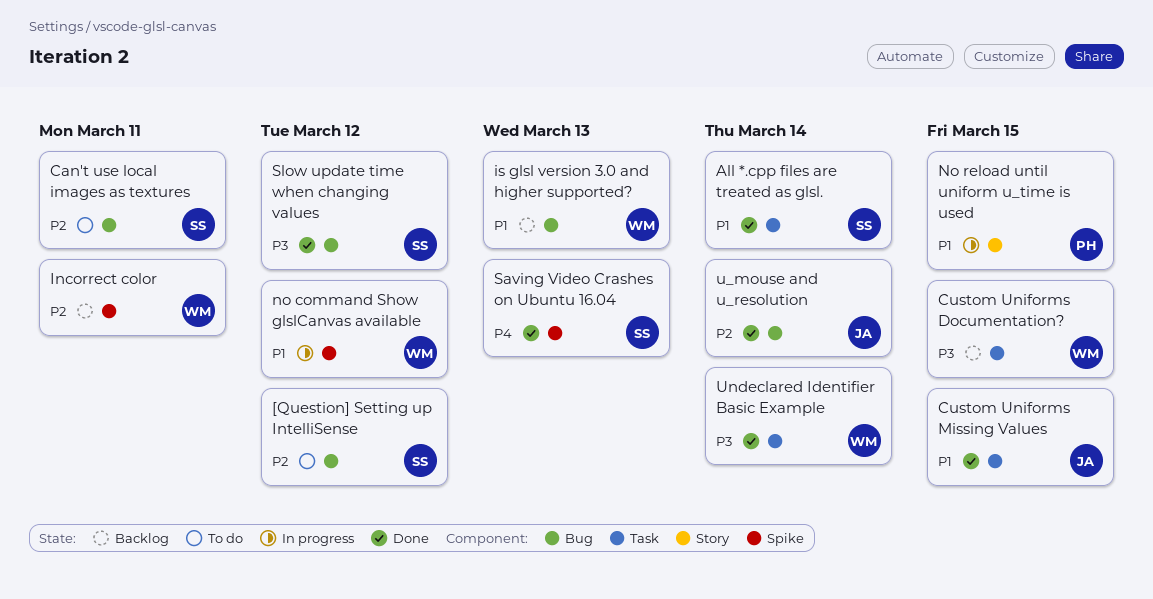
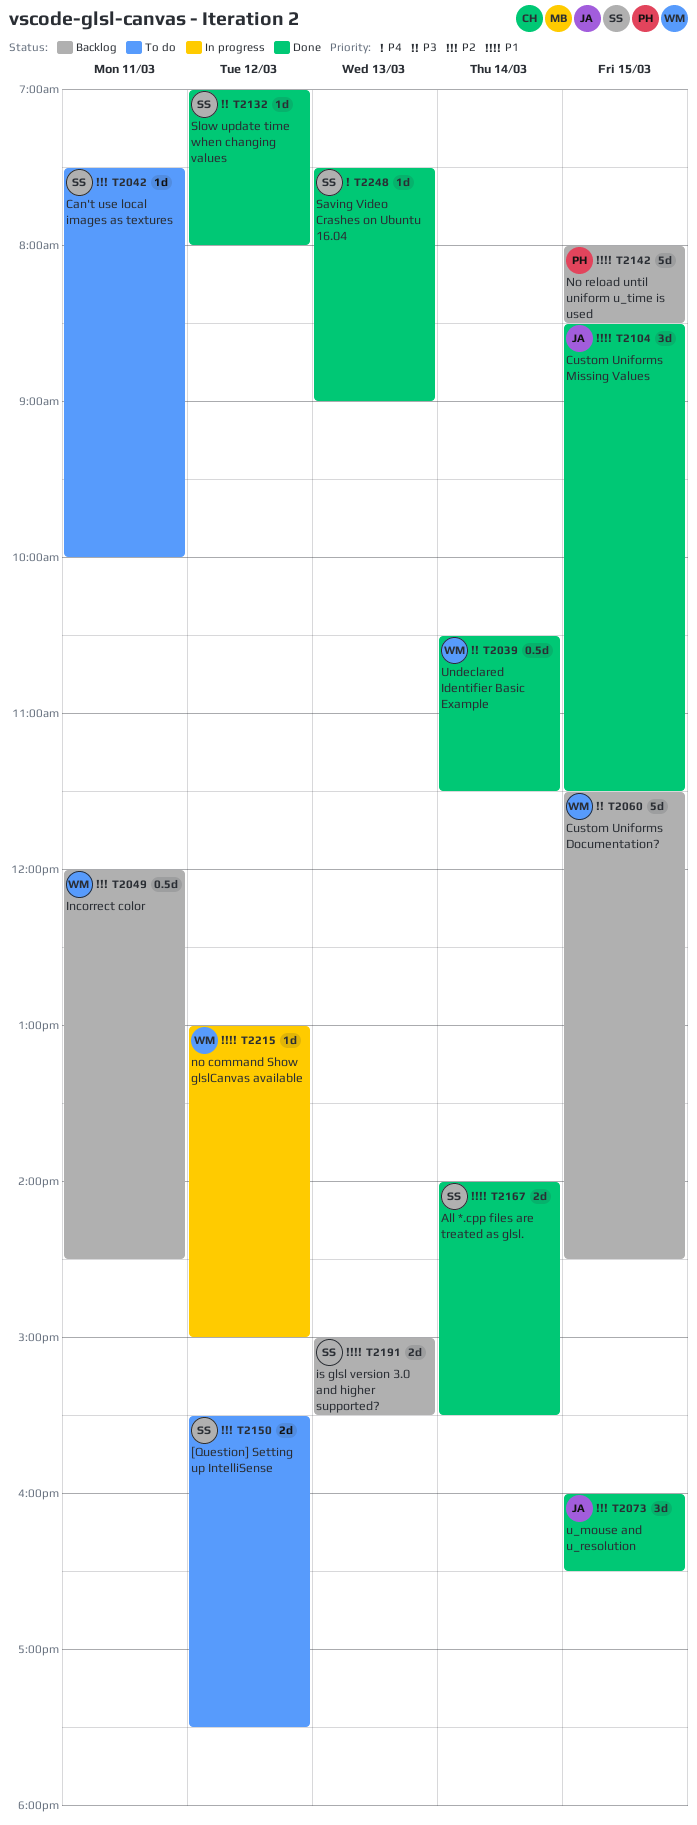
is glsl version 3.0 and higher supported?, owner: WM -> SS
No reload until uniform u_time is used, status: In progress -> Backlog
u_mouse and u_resolution, day: Mar 14 -> Mar 15

